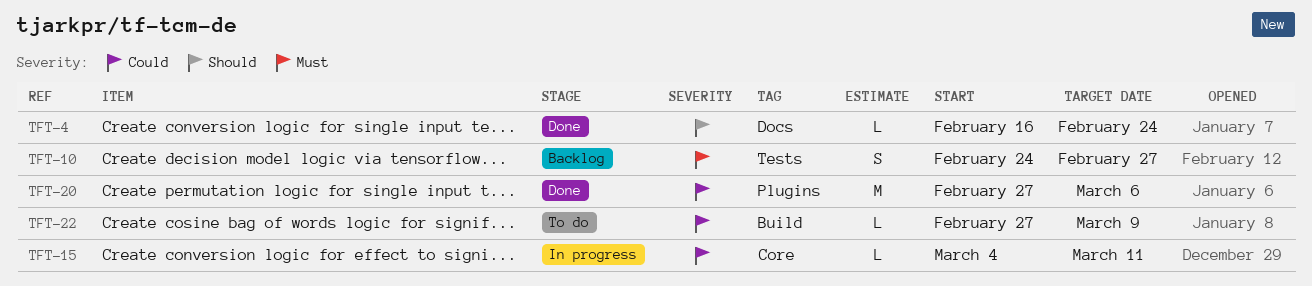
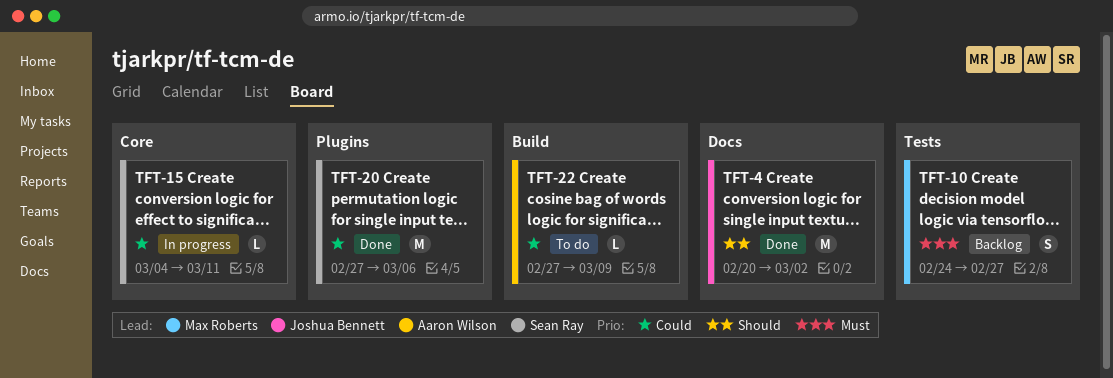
TFT-4, estimate: L -> M
TFT-4, start: Feb 16 -> Feb 20
TFT-4, due: Feb 24 -> Mar 2

